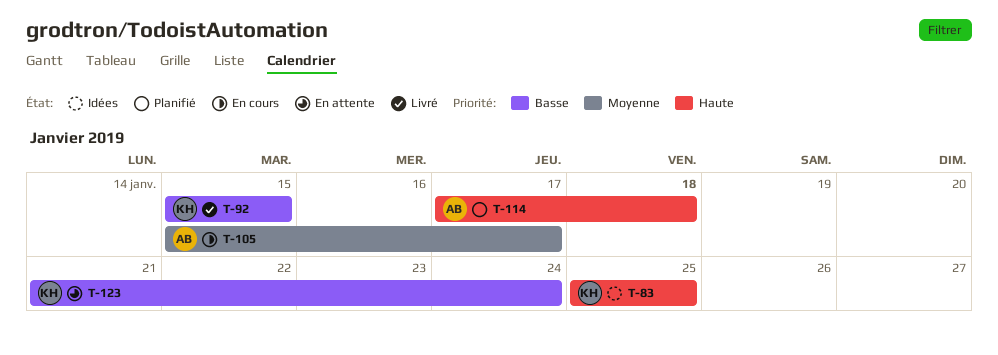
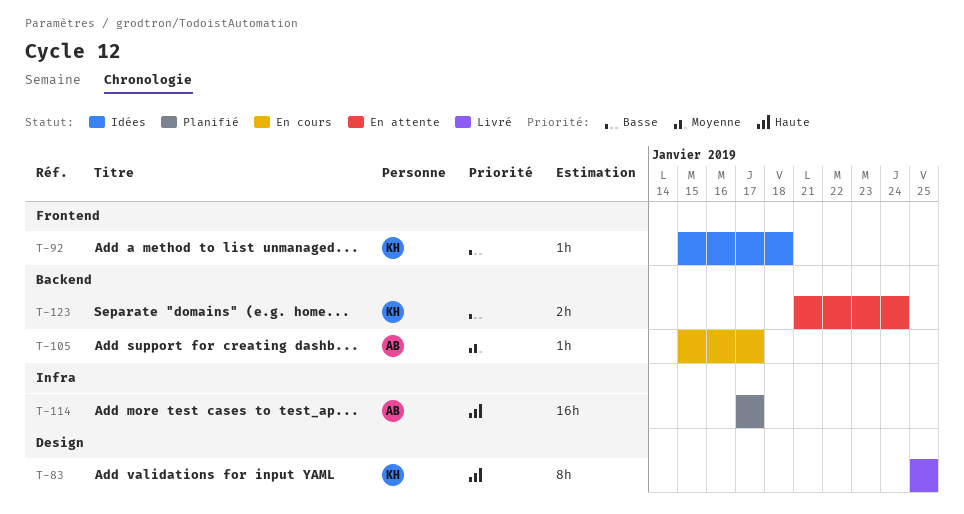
T-83, status: Idées -> Livré
T-92, status: Livré -> Idées
T-92, due: Jan 15 -> Jan 18
T-114, due: Jan 18 -> Jan 17

